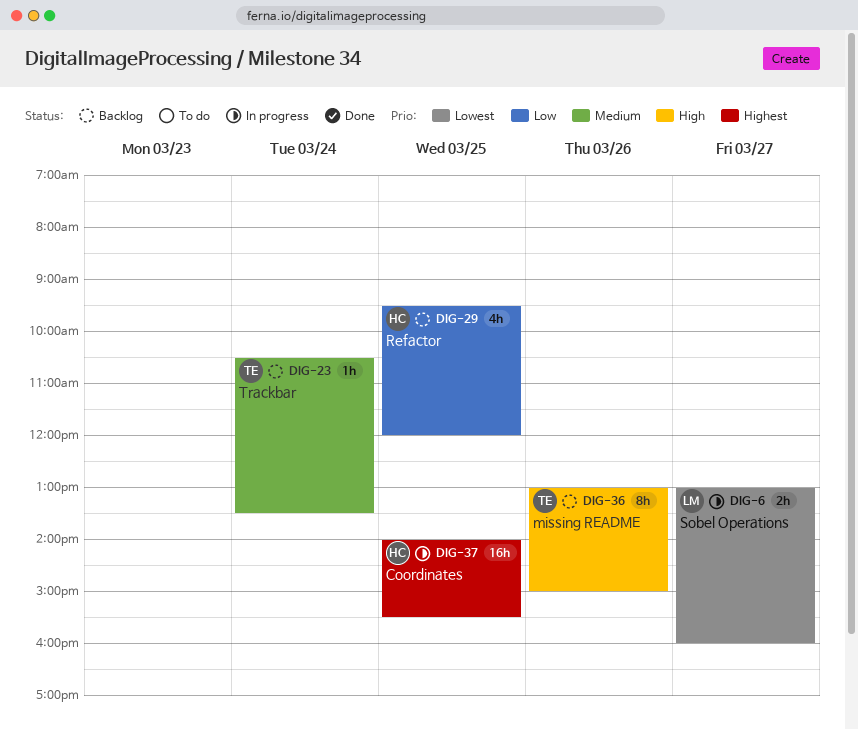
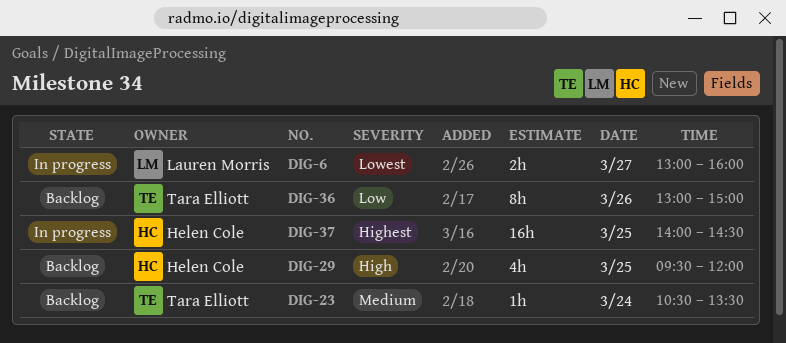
DIG-29, priority: Low -> High
DIG-36, priority: High -> Low
DIG-37, ends: 15:30 -> 14:30

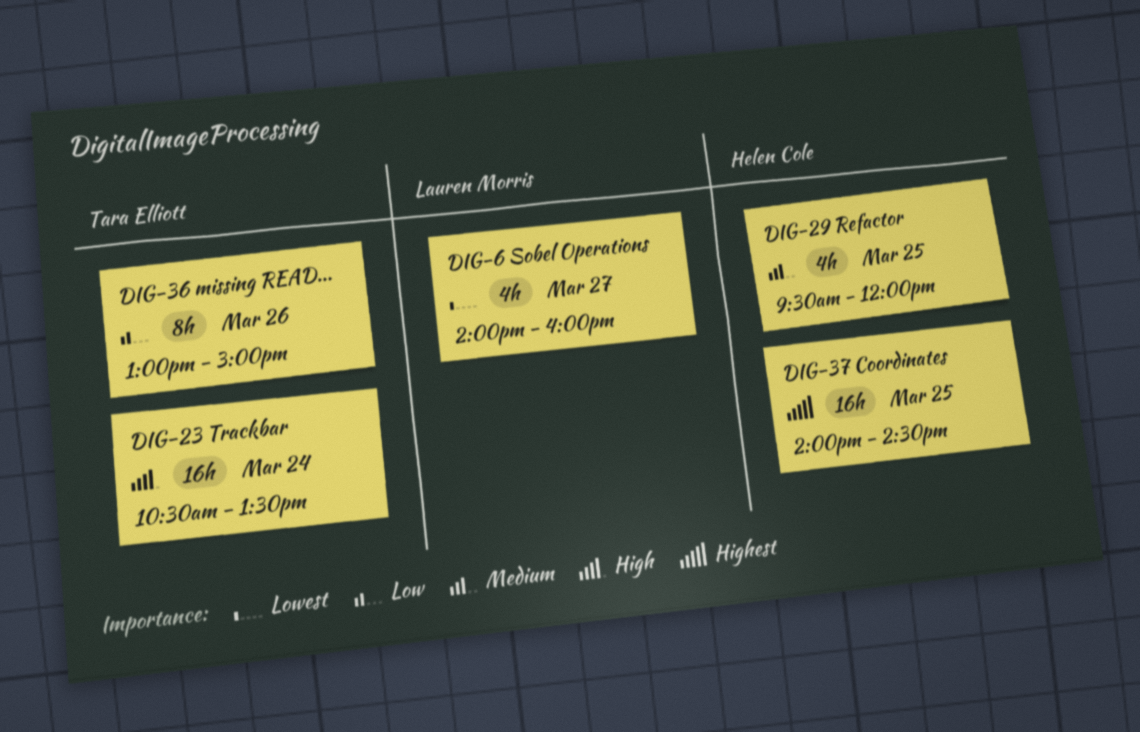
DIG-6, estimate: 2h -> 4h
DIG-6, begins: 13:00 -> 14:00
DIG-23, priority: Medium -> High
DIG-23, estimate: 1h -> 16h
DIG-29, priority: High -> Medium

